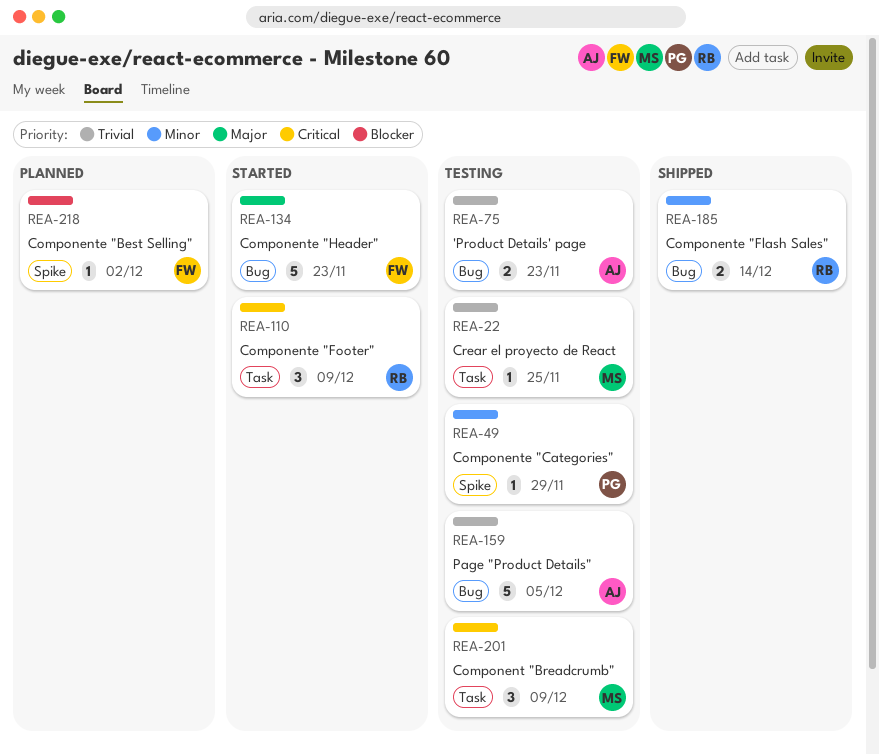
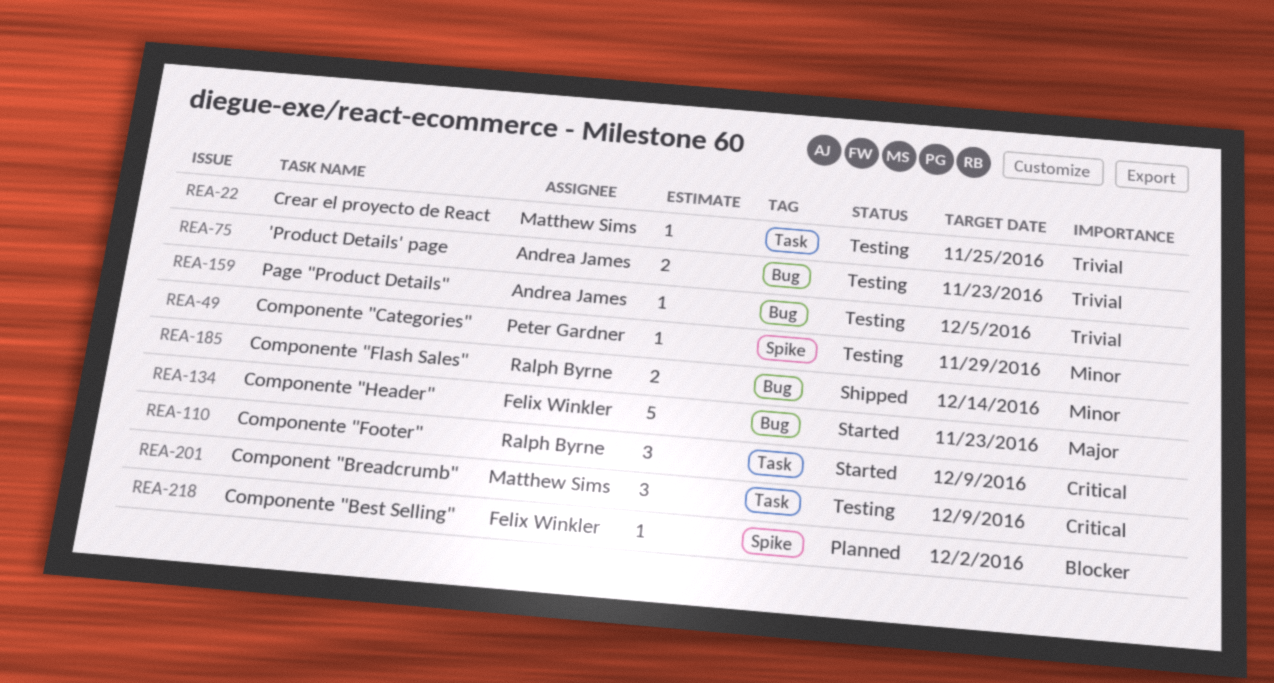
REA-159, estimate: 5 -> 1

